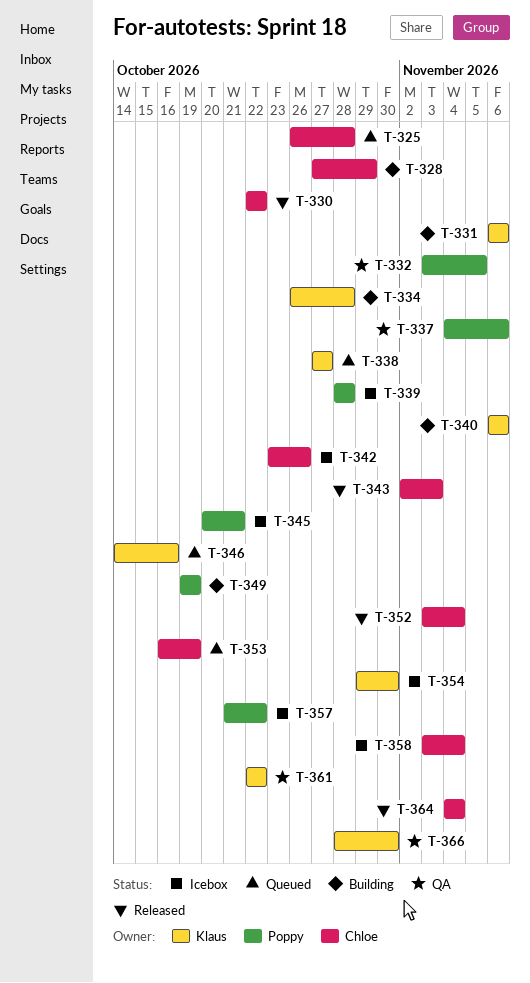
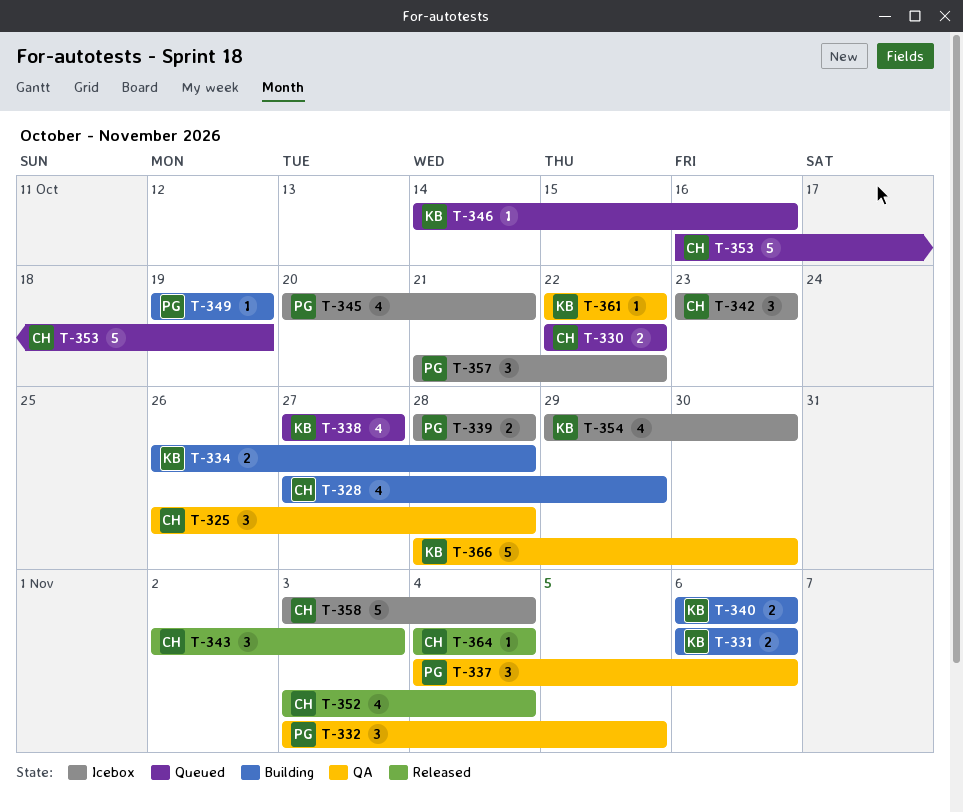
T-325, status: Queued -> QA
T-330, status: Released -> Queued
T-342, due: Oct 26 -> Oct 23

